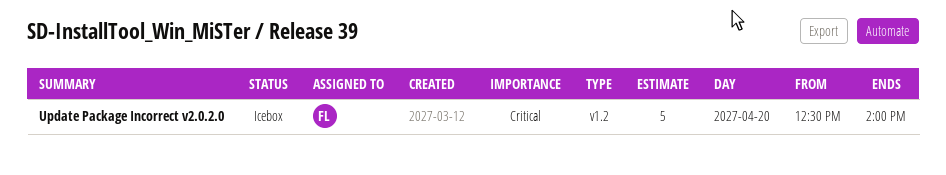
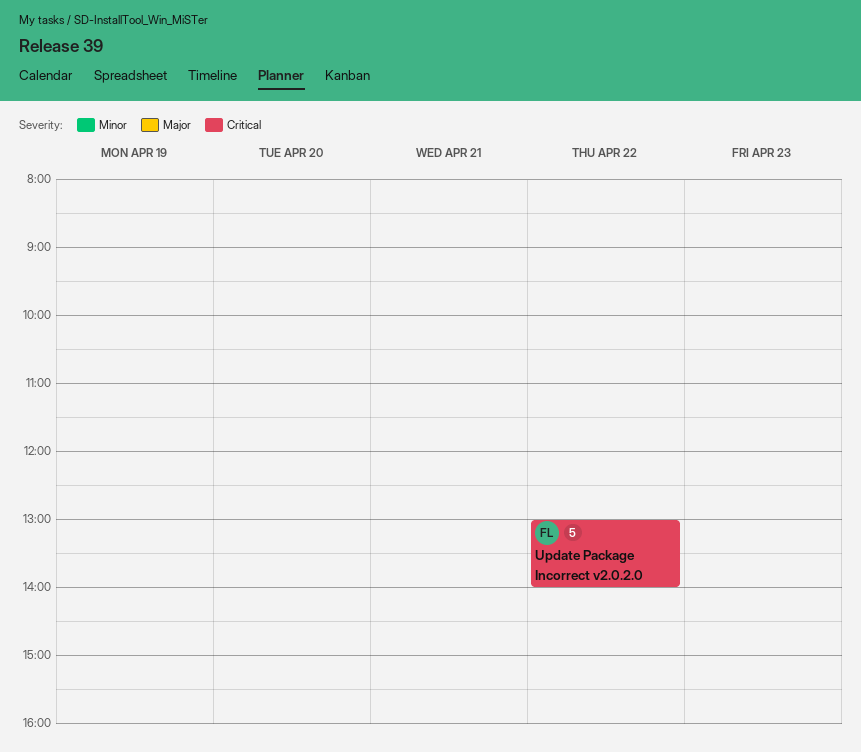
Update Package Incorrect v2.0.2.0, day: Apr 20 -> Apr 22
Update Package Incorrect v2.0.2.0, begins: 12:30 -> 13:00

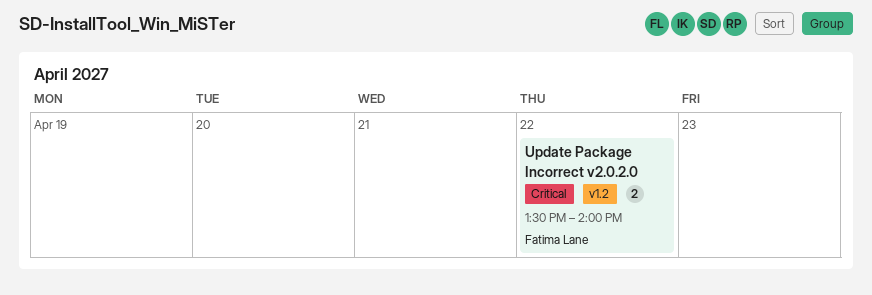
Update Package Incorrect v2.0.2.0, estimate: 5 -> 2
Update Package Incorrect v2.0.2.0, begins: 13:00 -> 13:30

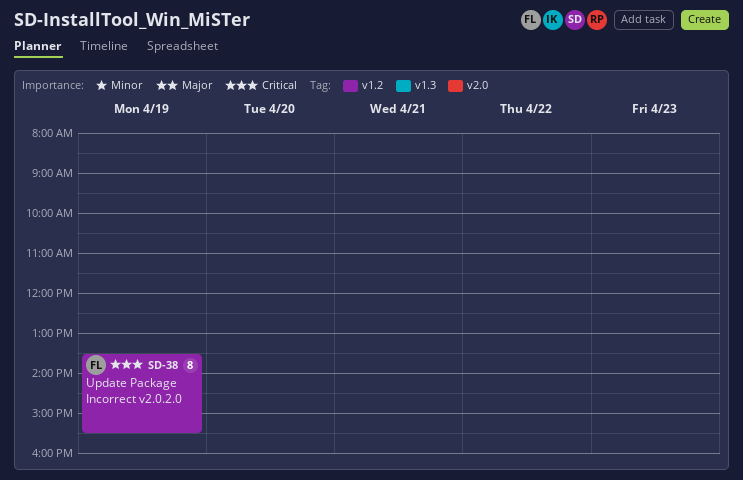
Update Package Incorrect v2.0.2.0, estimate: 2 -> 8
Update Package Incorrect v2.0.2.0, day: Apr 22 -> Apr 19
Update Package Incorrect v2.0.2.0, ends: 14:00 -> 15:30

